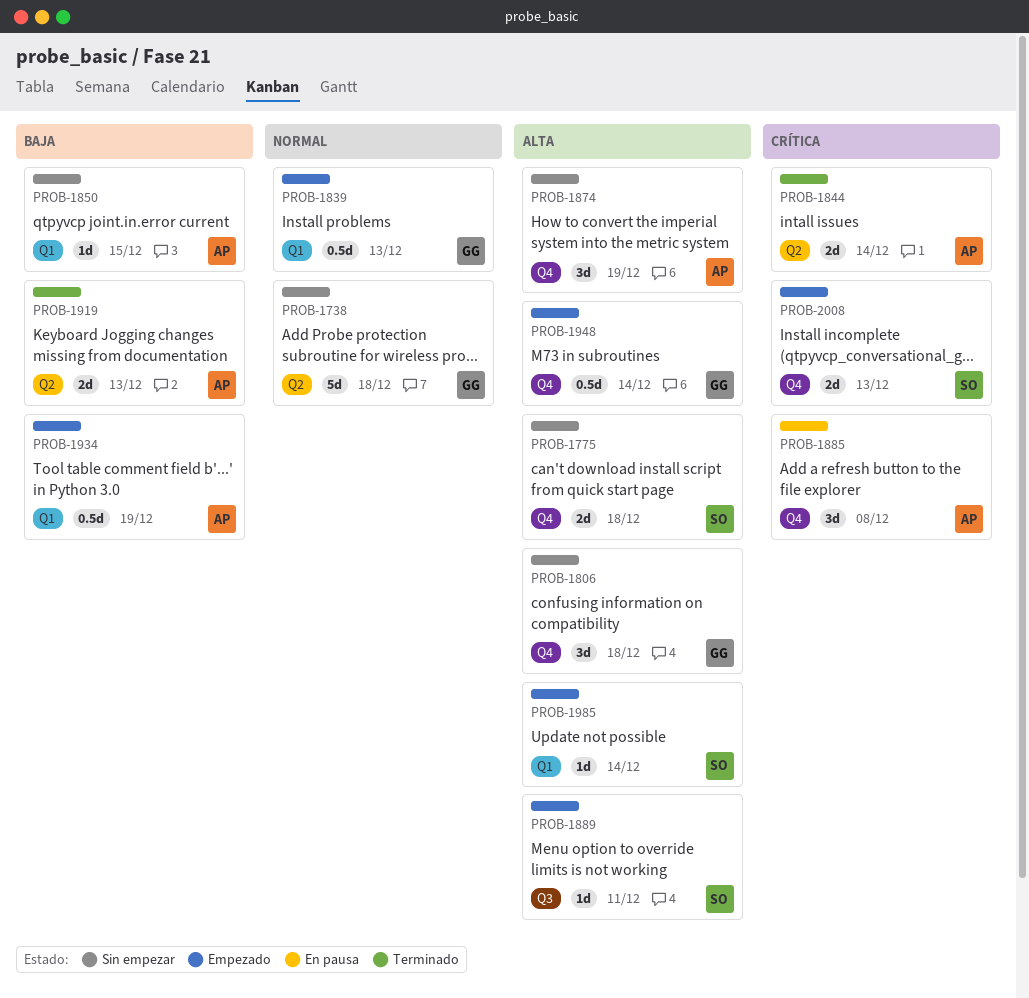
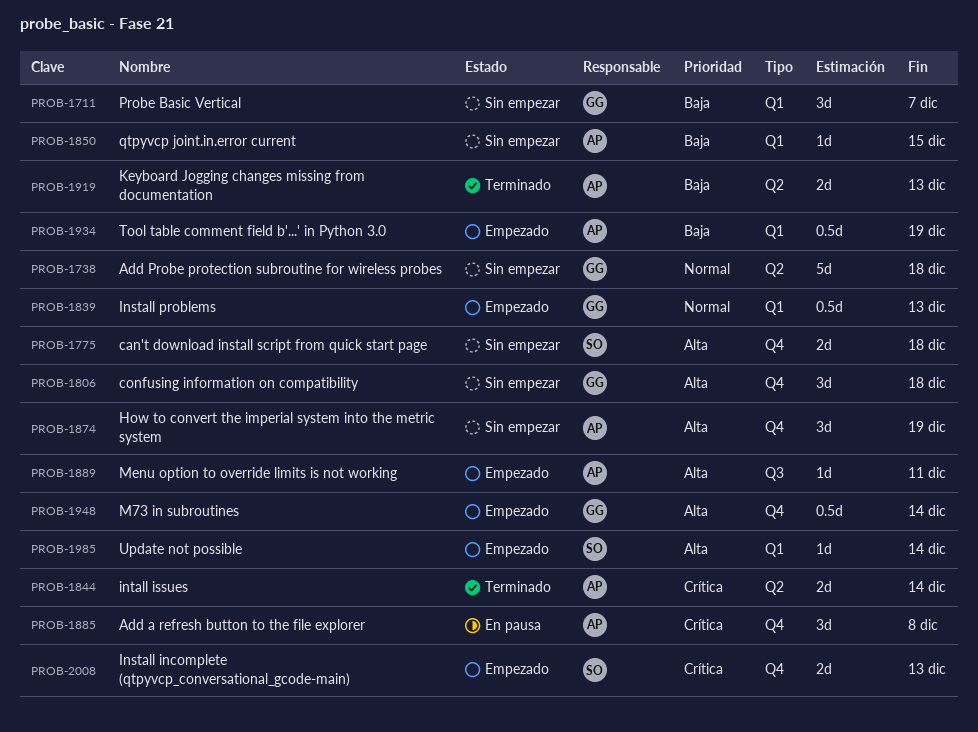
PROB-1711: none -> present
PROB-1889, owner: SO -> AP

